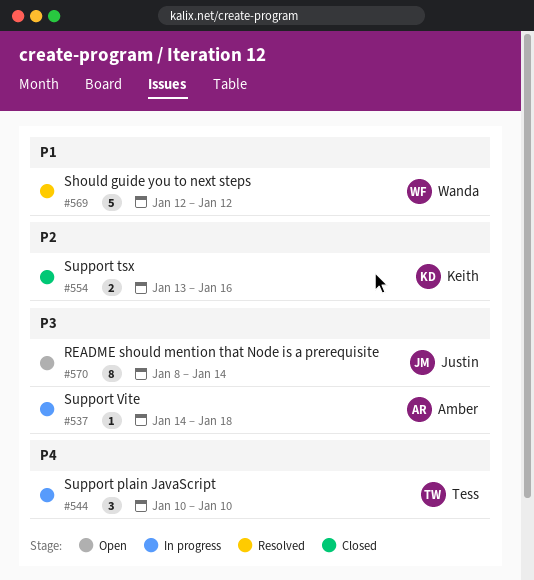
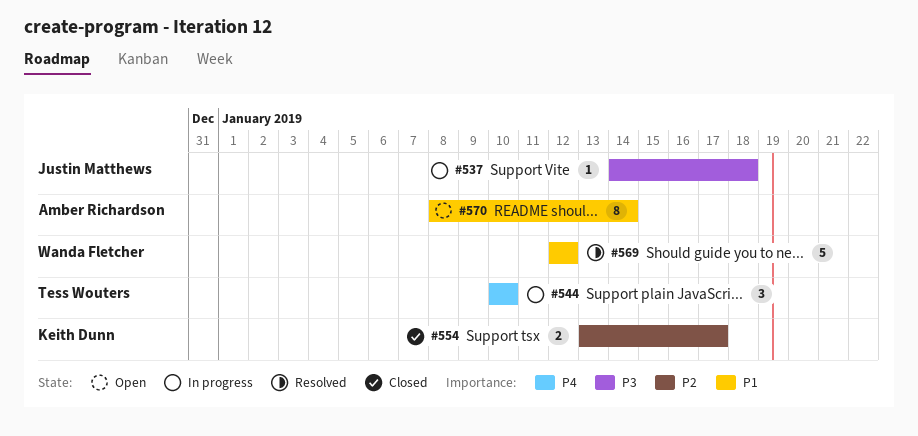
#537, owner: Amber Richardson -> Justin Matthews
#554, due: Jan 16 -> Jan 17
#570, owner: Justin Matthews -> Amber Richardson
#570, priority: P3 -> P1

